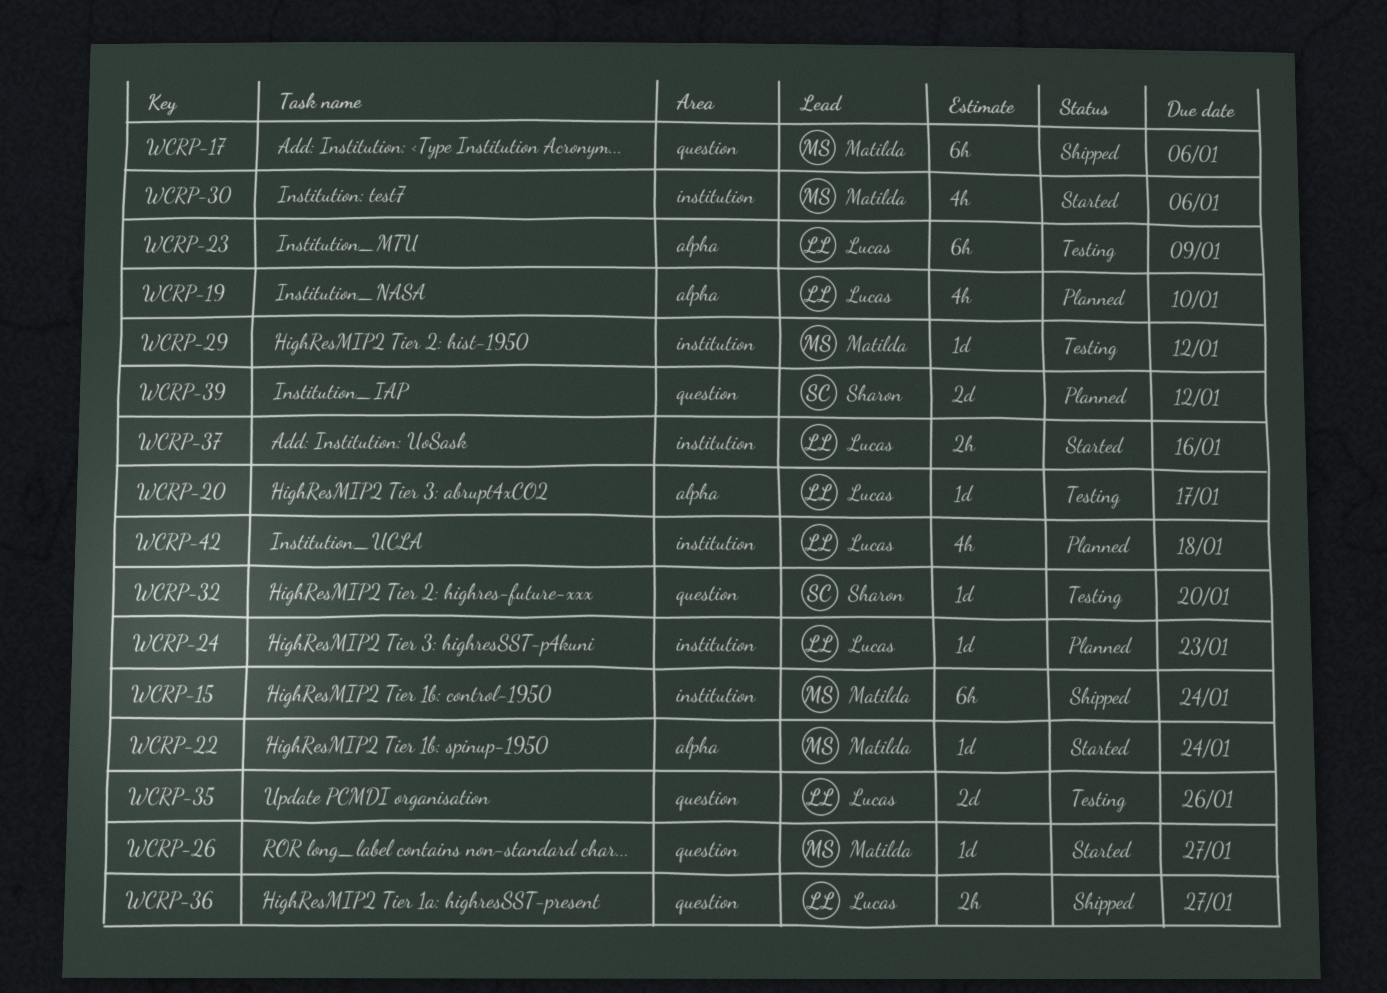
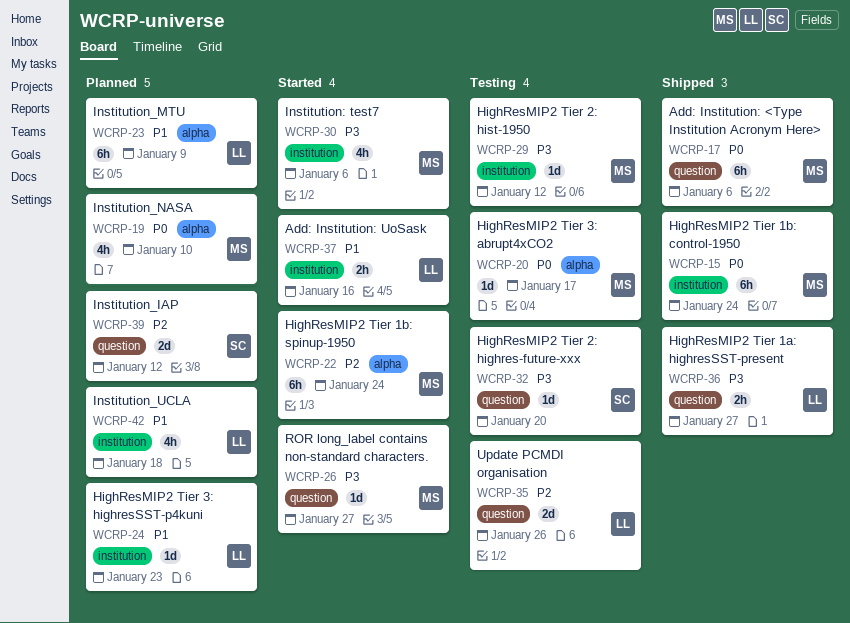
WCRP-19, owner: Lucas -> Matilda
WCRP-20, owner: Lucas -> Matilda
WCRP-22, estimate: 1d -> 6h
WCRP-23, status: Testing -> Planned

